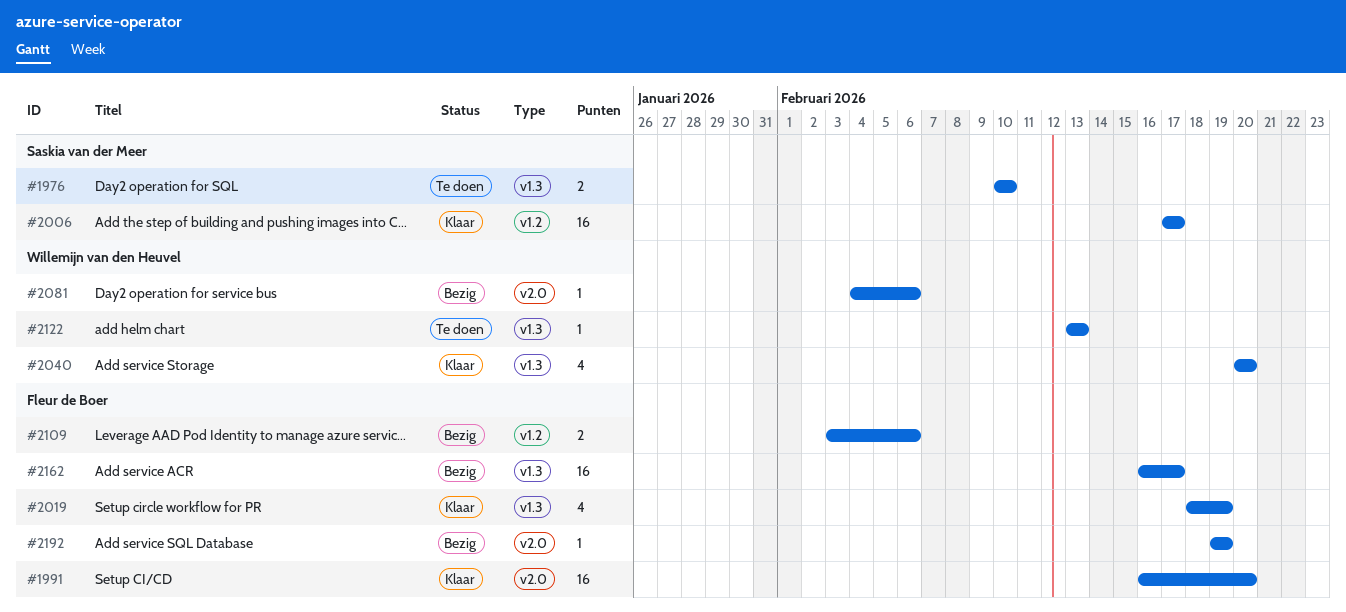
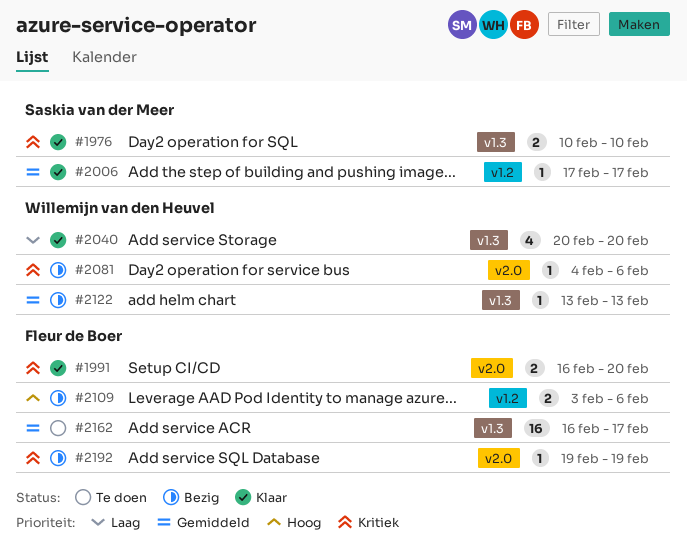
#1976, status: Te doen -> Klaar
#1991, estimate: 16 -> 2
#2006, estimate: 16 -> 1
#2019: present -> none
#2122, status: Te doen -> Bezig
#2162, status: Bezig -> Te doen

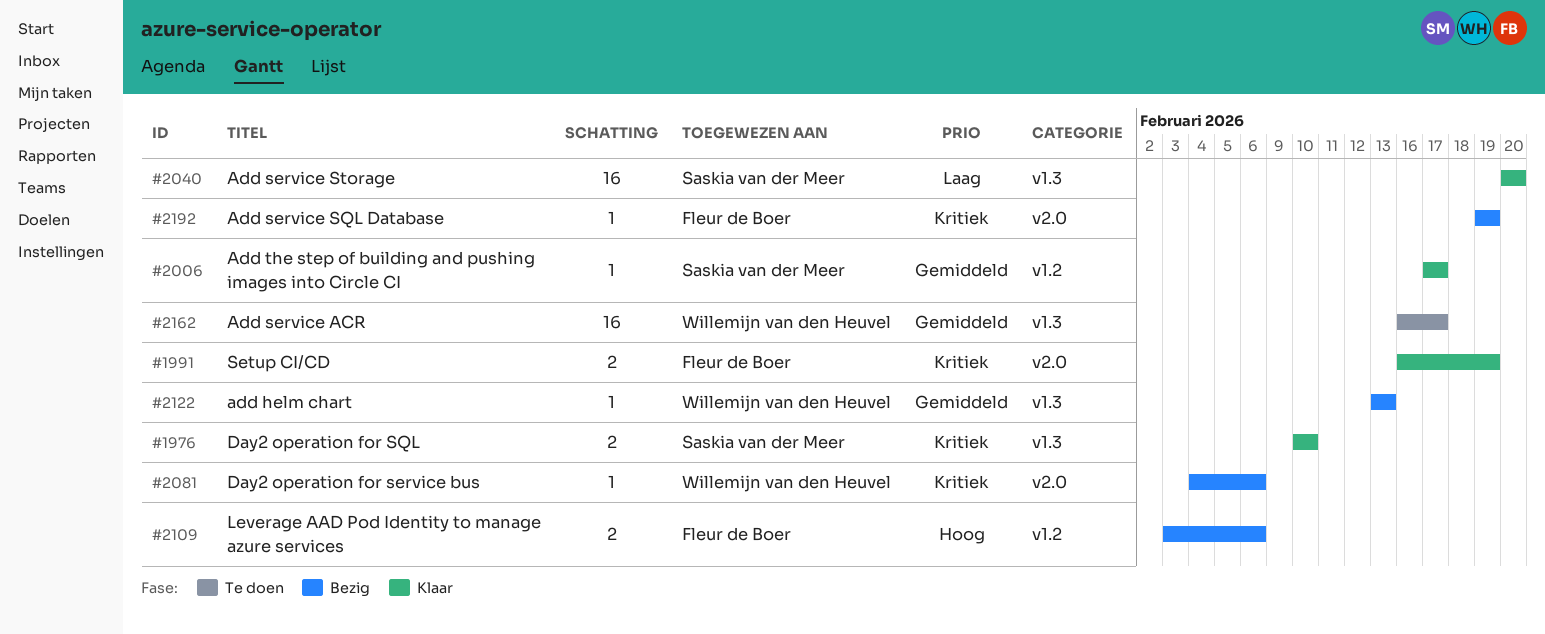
#1991, due: Feb 20 -> Feb 19
#2040, owner: Willemijn van den Heuvel -> Saskia van der Meer
#2040, estimate: 4 -> 16
#2162, owner: Fleur de Boer -> Willemijn van den Heuvel

